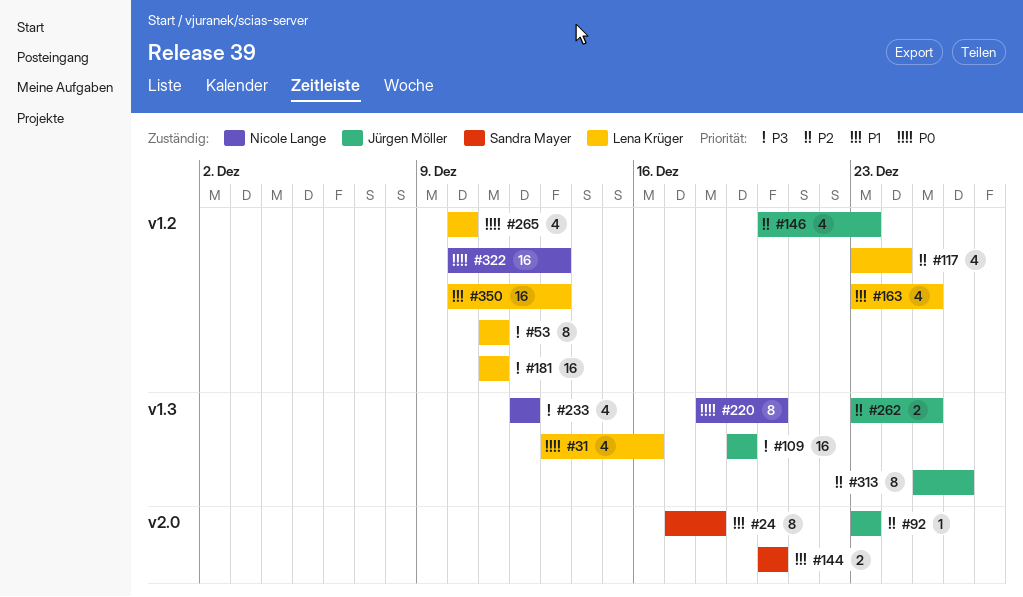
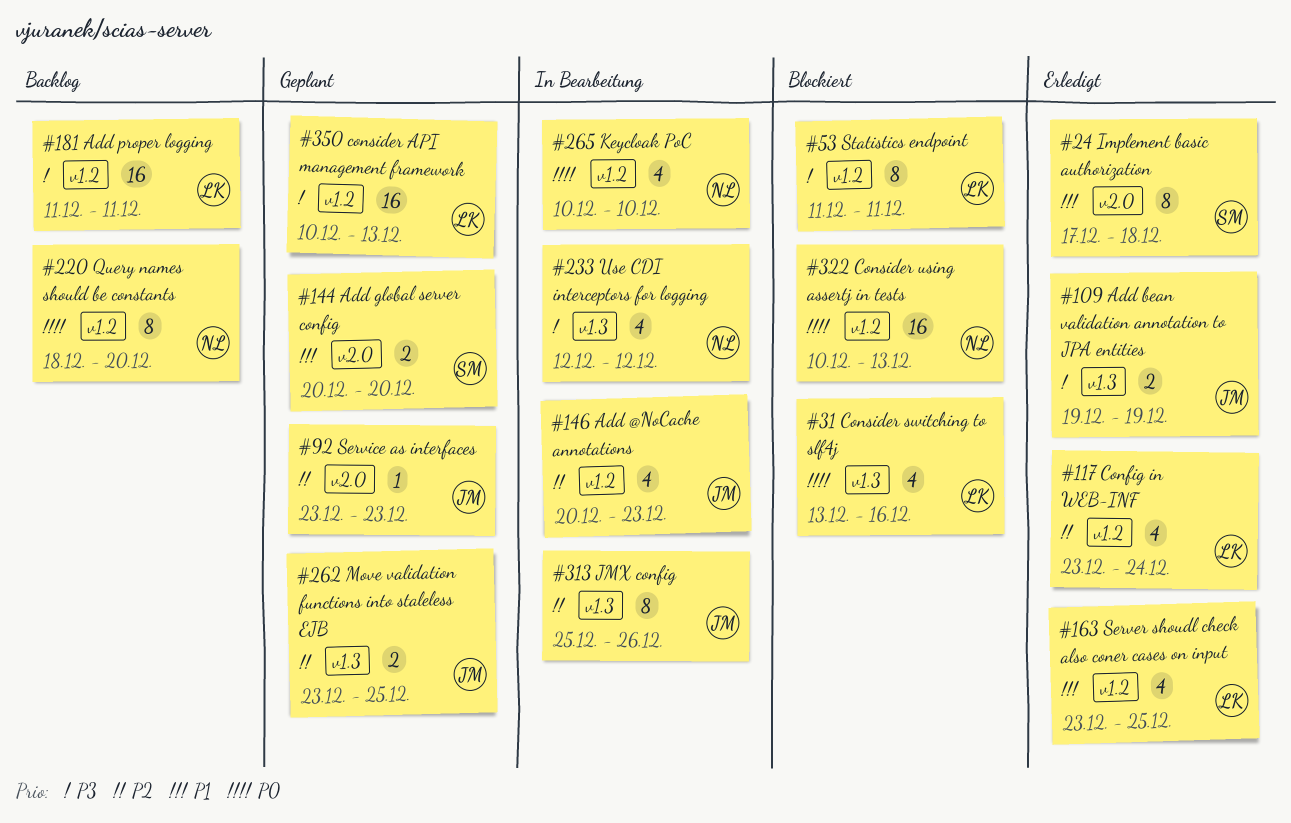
#109, estimate: 16 -> 2
#220, label: v1.3 -> v1.2
#265, owner: Lena Krüger -> Nicole Lange
#350, priority: P1 -> P3

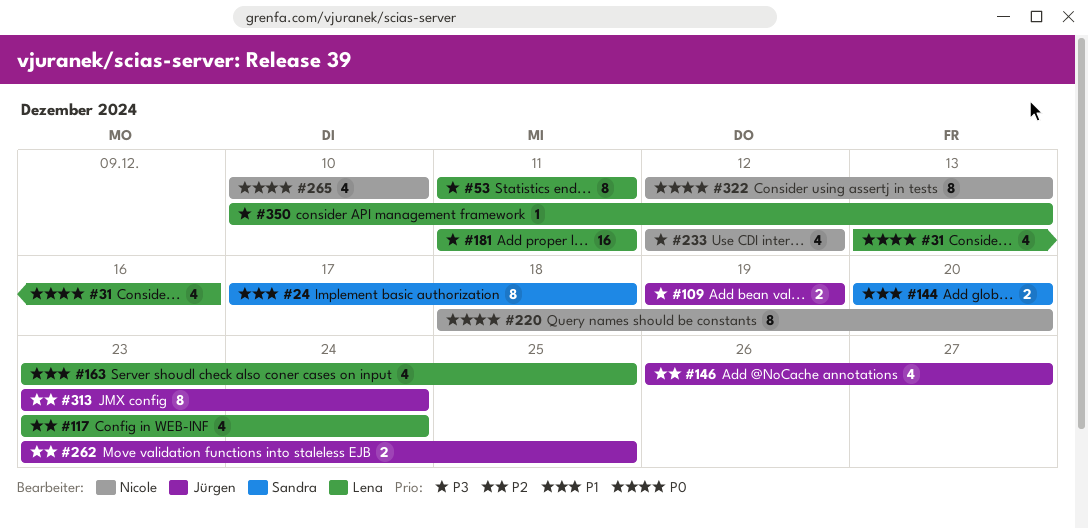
#92: present -> none
#146, start: Dec 20 -> Dec 26
#146, due: Dec 23 -> Dec 27
#313, start: Dec 25 -> Dec 23
#313, due: Dec 26 -> Dec 24
#322, estimate: 16 -> 8
#322, start: Dec 10 -> Dec 12
#350, estimate: 16 -> 1

